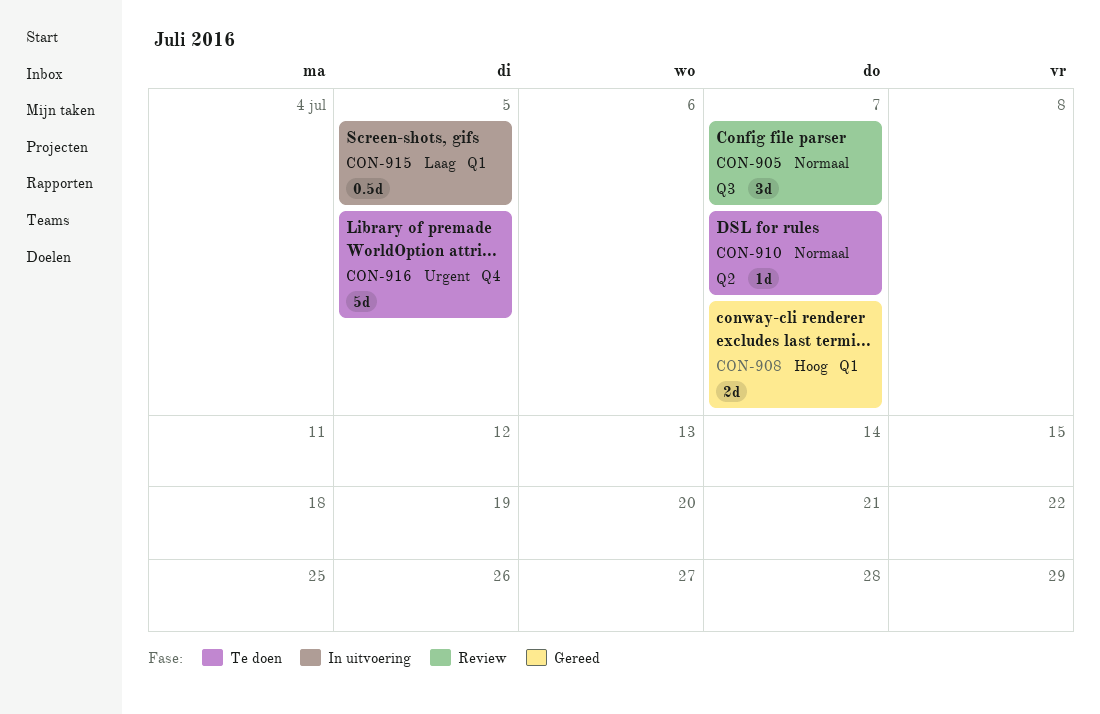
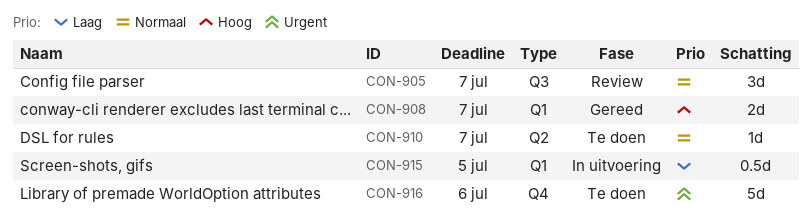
CON-916, due: Jul 5 -> Jul 6

